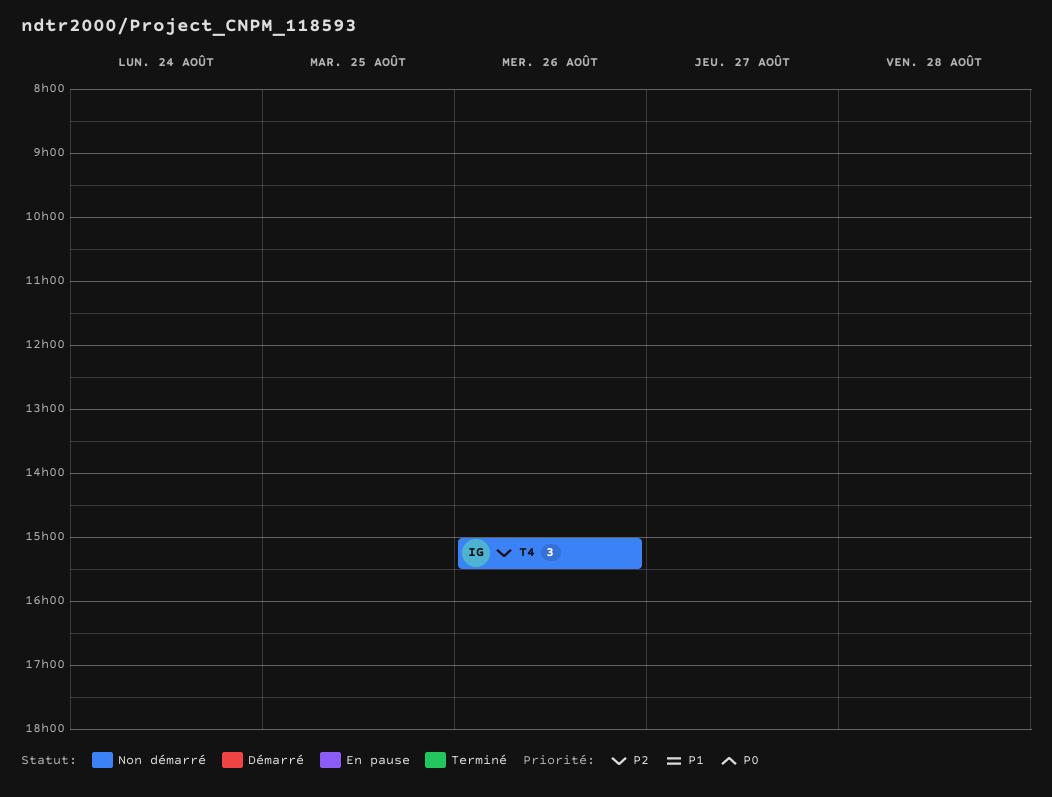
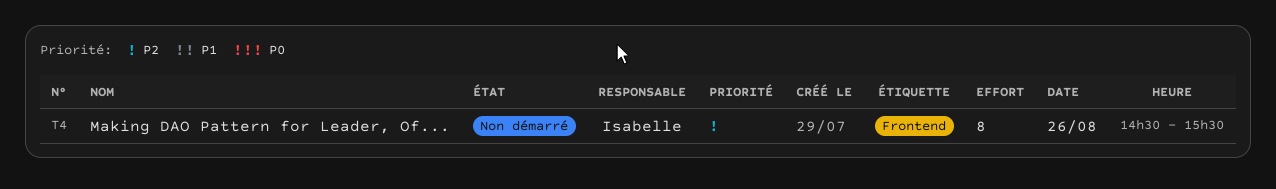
T4, estimate: 3 -> 8
T4, begins: 15:00 -> 14:30

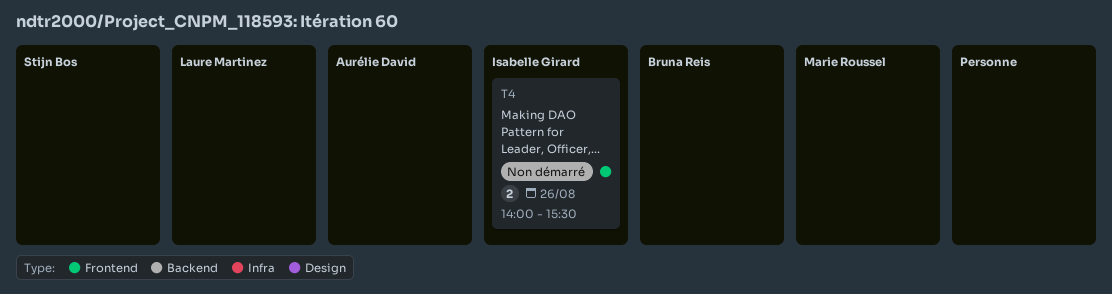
T4, estimate: 8 -> 2
T4, begins: 14:30 -> 14:00

